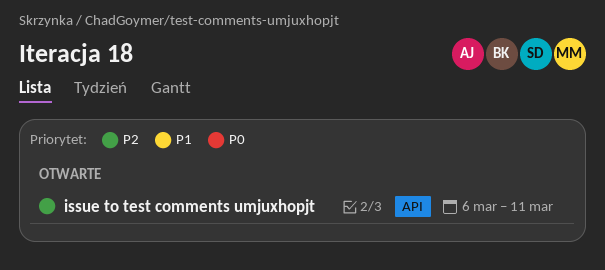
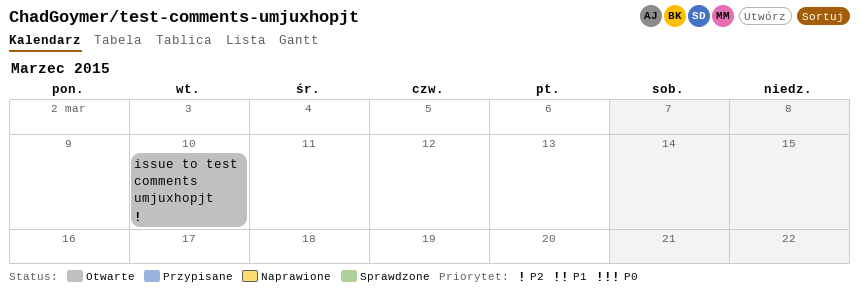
issue to test comments umjuxhopjt, due: Mar 11 -> Mar 10

